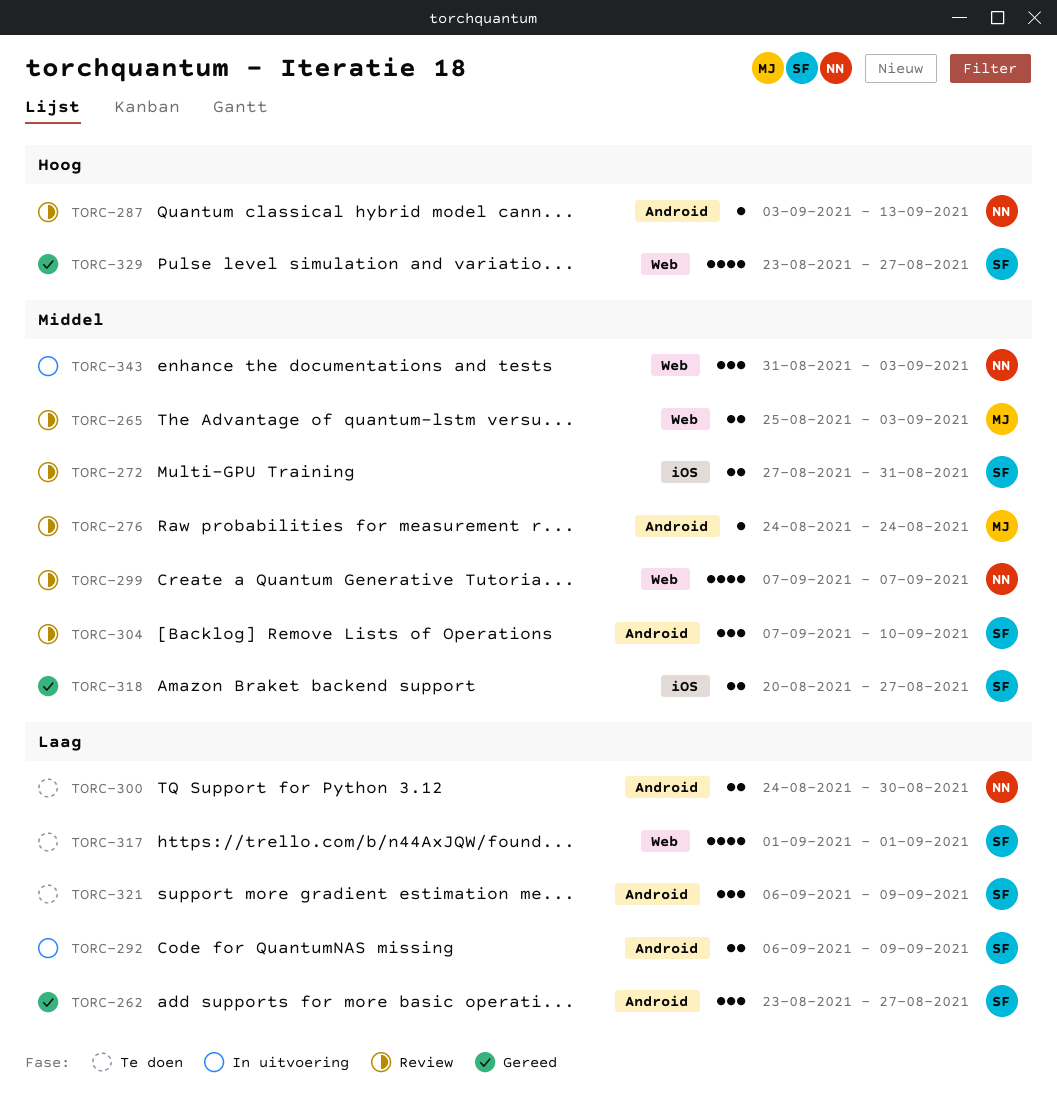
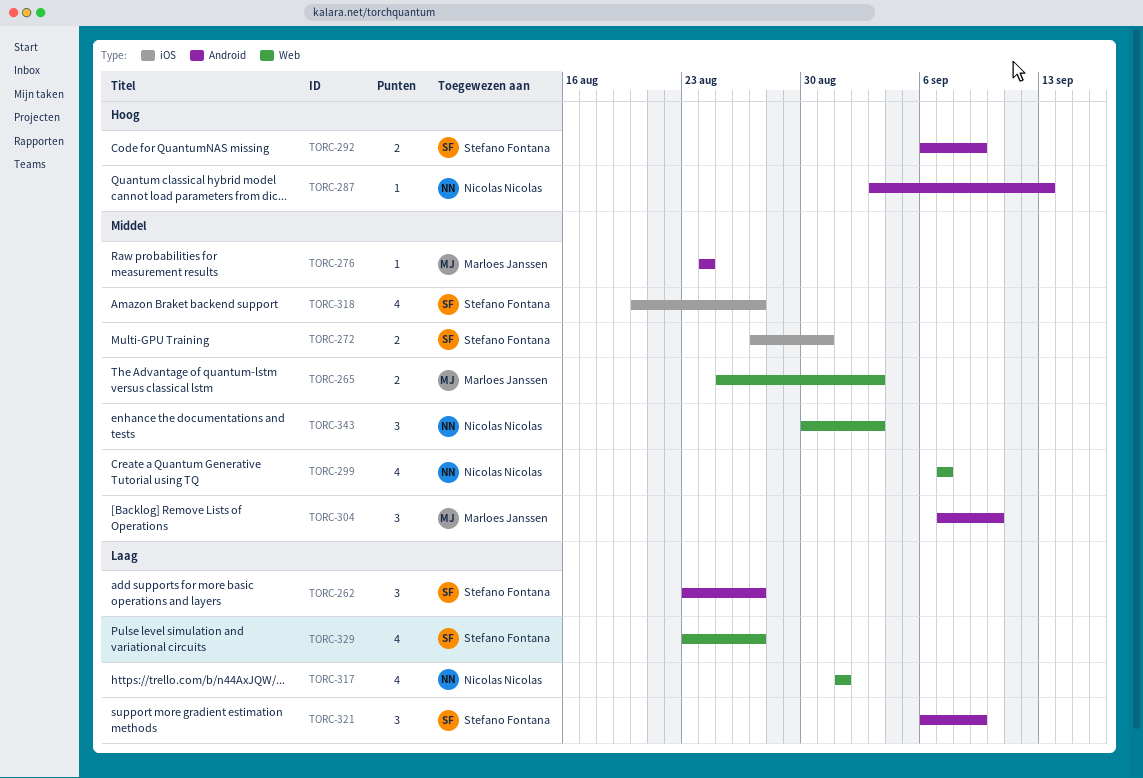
TORC-292, priority: Laag -> Hoog
TORC-300: present -> none
TORC-304, owner: Stefano Fontana -> Marloes Janssen
TORC-317, owner: Stefano Fontana -> Nicolas Nicolas
TORC-318, estimate: 2 -> 4
TORC-329, priority: Hoog -> Laag
TORC-343, start: Aug 31 -> Aug 30

